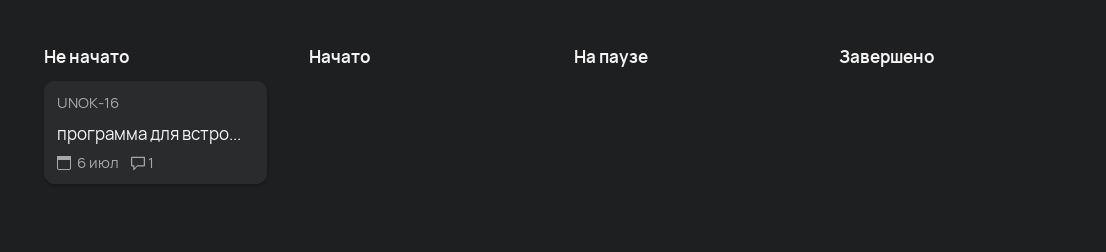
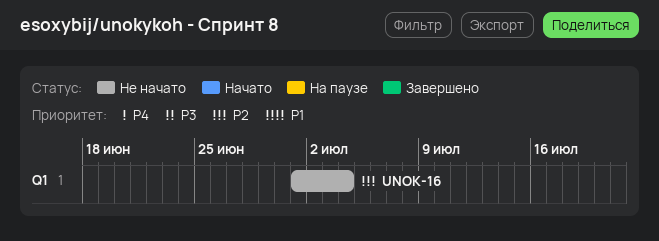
UNOK-16, due: Jul 6 -> Jul 4

